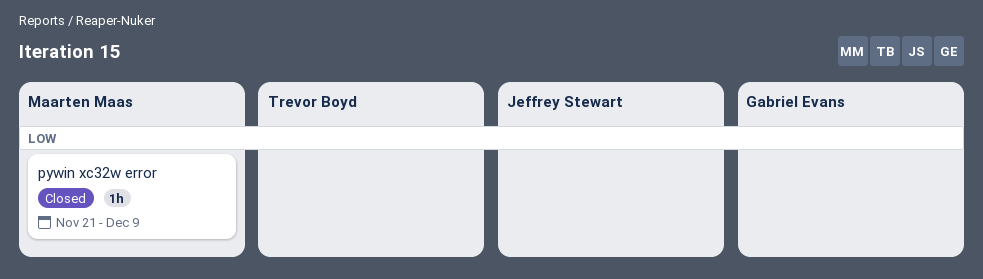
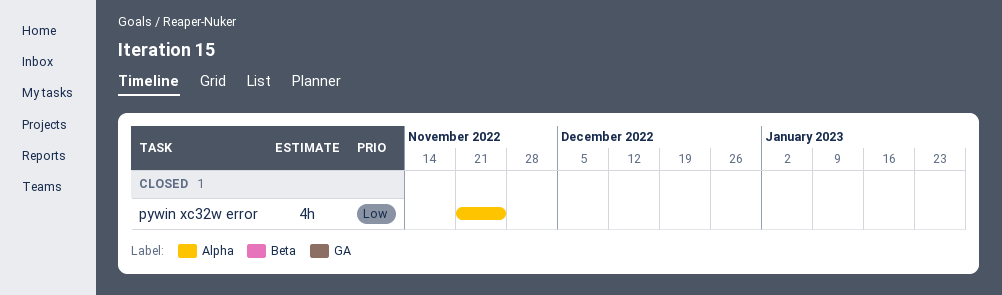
pywin xc32w error, estimate: 1h -> 4h
pywin xc32w error, due: Dec 9 -> Nov 25

